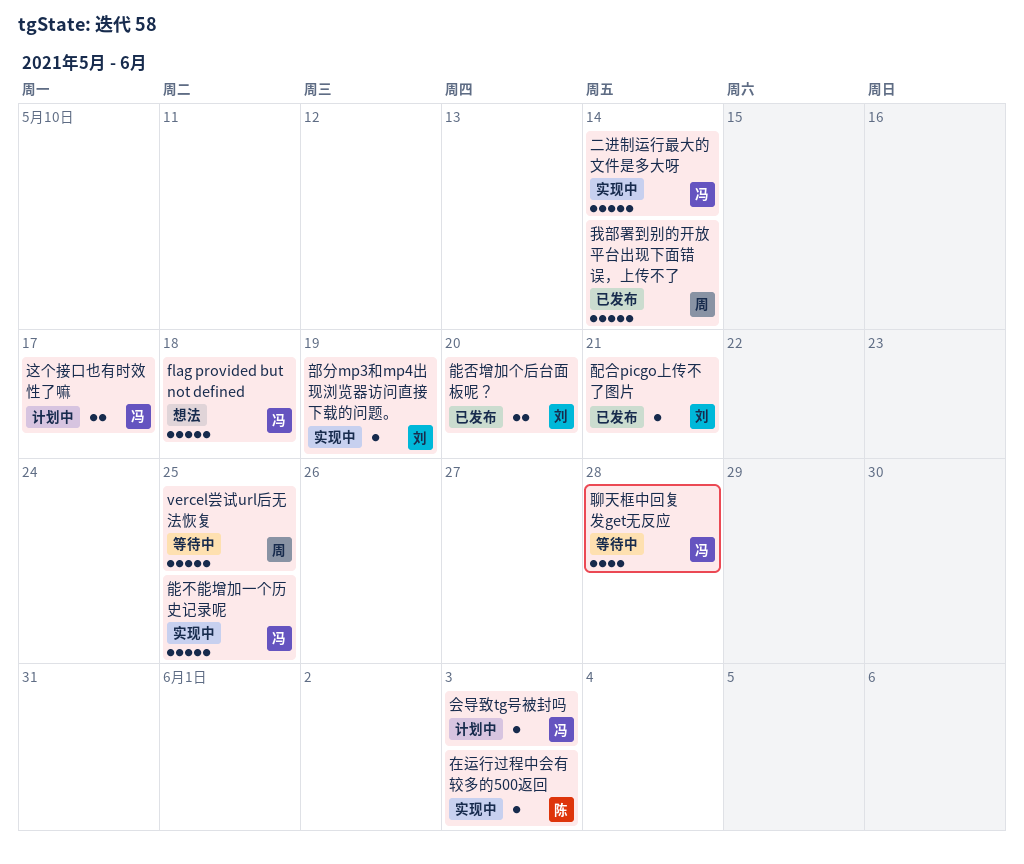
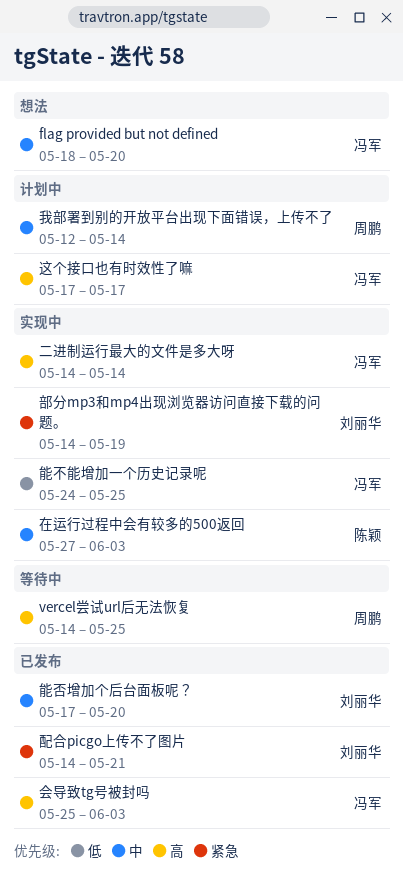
flag provided but not defined, due: May 18 -> May 20
会导致tg号被封吗, status: 计划中 -> 已发布
我部署到别的开放平台出现下面错误，上传不了, status: 已发布 -> 计划中
聊天框中回复发get无反应: present -> none

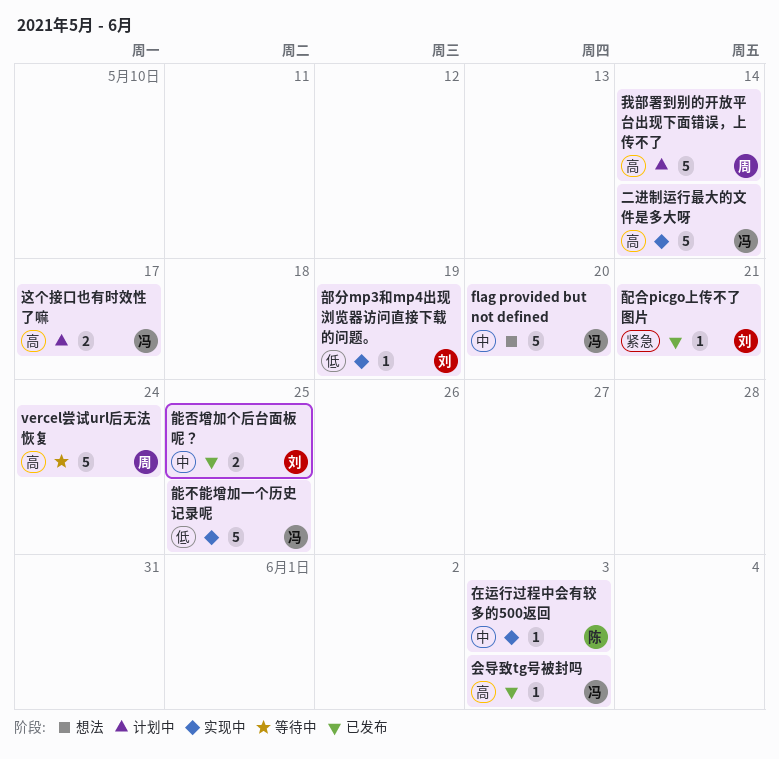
vercel尝试url后无法恢复, due: May 25 -> May 24
我部署到别的开放平台出现下面错误，上传不了, priority: 中 -> 高
能否增加个后台面板呢？, due: May 20 -> May 25
部分mp3和mp4出现浏览器访问直接下载的问题。, priority: 紧急 -> 低

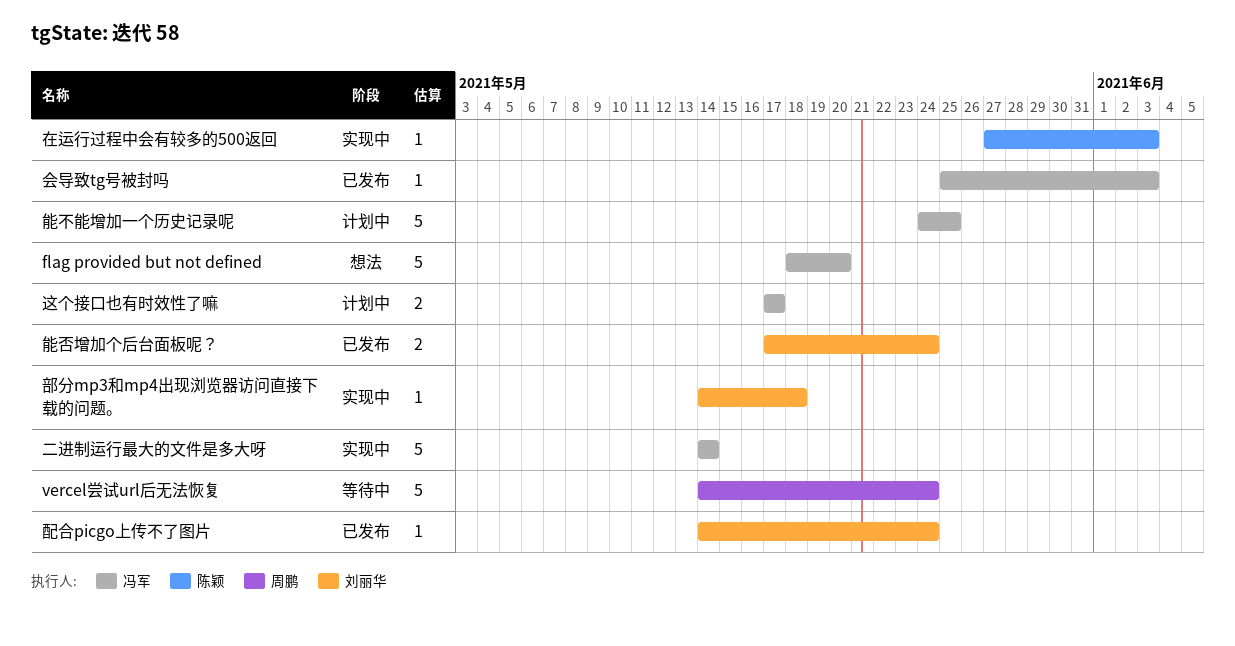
我部署到别的开放平台出现下面错误，上传不了: present -> none
能不能增加一个历史记录呢, status: 实现中 -> 计划中
能否增加个后台面板呢？, due: May 25 -> May 24
部分mp3和mp4出现浏览器访问直接下载的问题。, due: May 19 -> May 18
配合picgo上传不了图片, due: May 21 -> May 24

